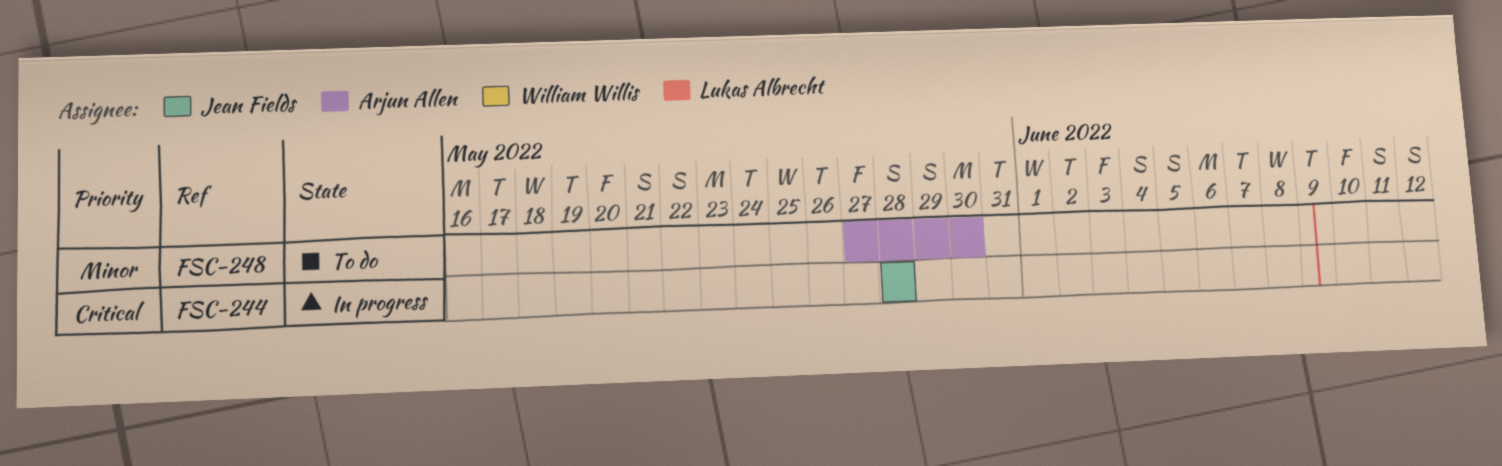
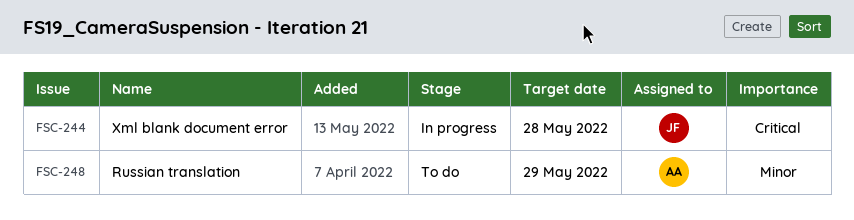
FSC-248, due: May 30 -> May 29

